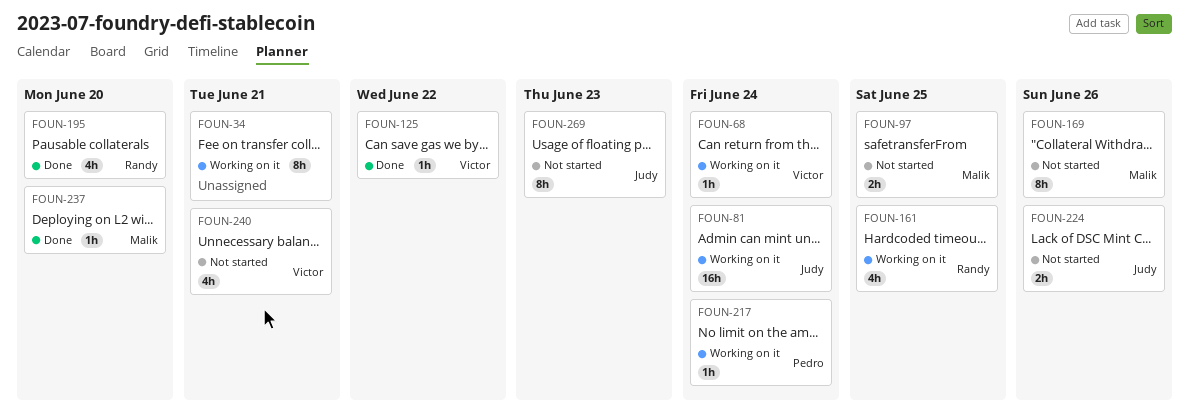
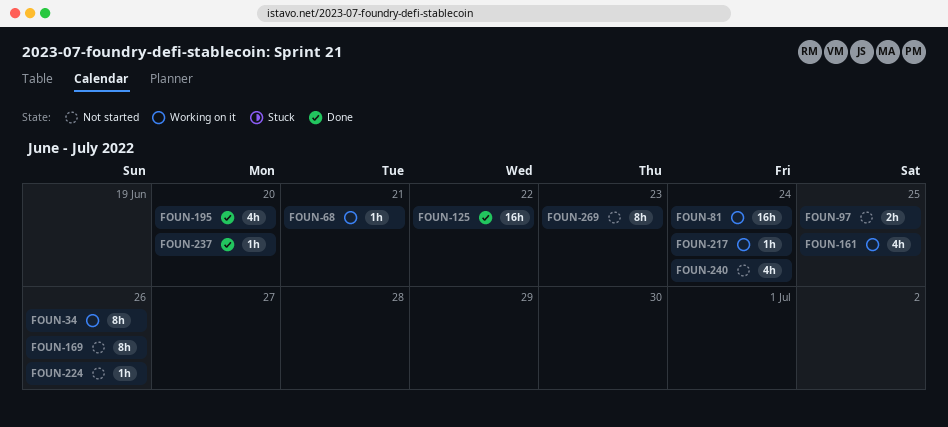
FOUN-34, due: Jun 21 -> Jun 26
FOUN-68, due: Jun 24 -> Jun 21
FOUN-125, estimate: 1h -> 16h
FOUN-224, estimate: 2h -> 1h
FOUN-240, due: Jun 21 -> Jun 24

